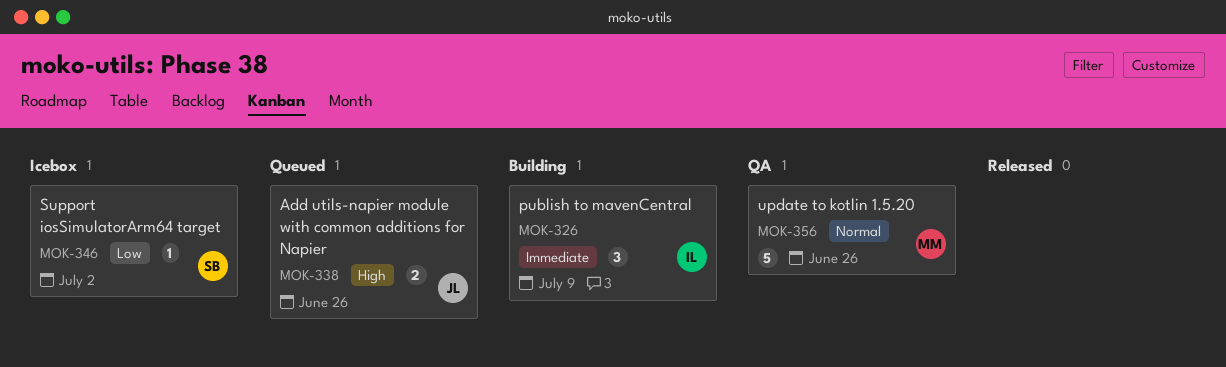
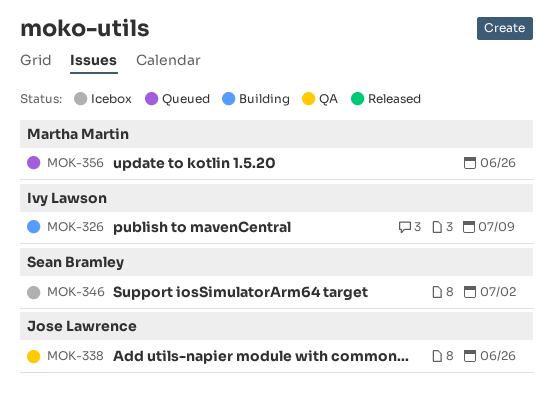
MOK-338, status: Queued -> QA
MOK-356, status: QA -> Queued

